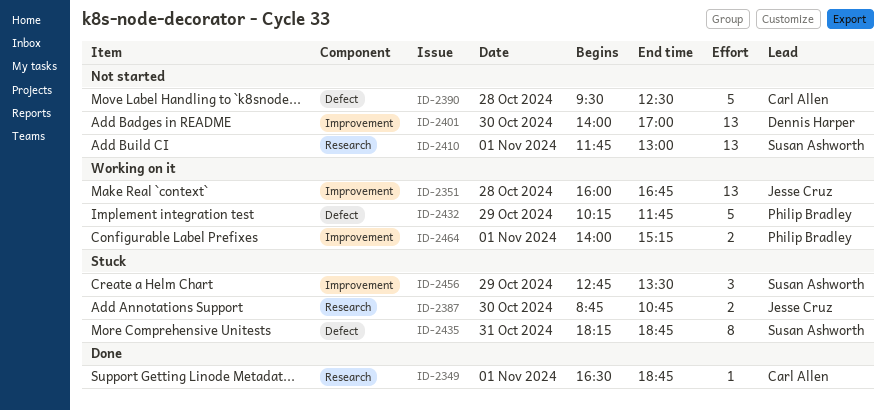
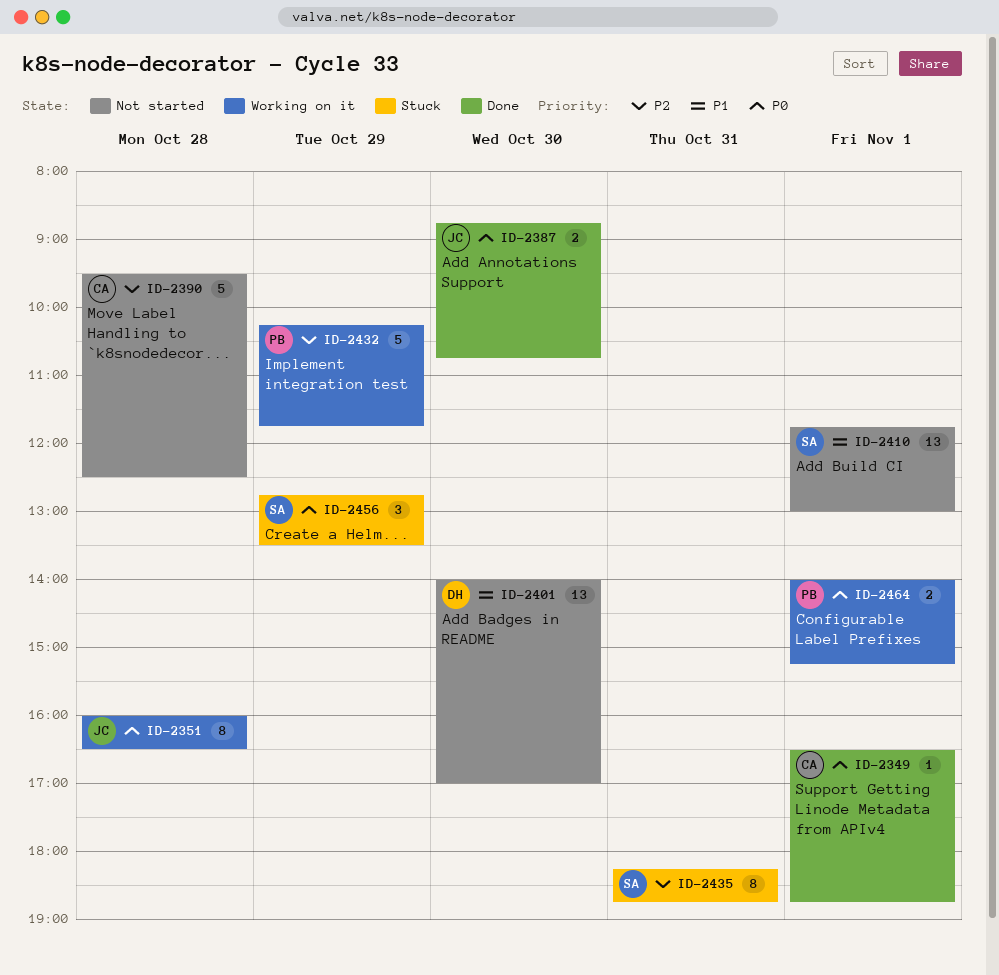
ID-2351, estimate: 13 -> 8
ID-2351, ends: 16:45 -> 16:30
ID-2387, status: Stuck -> Done

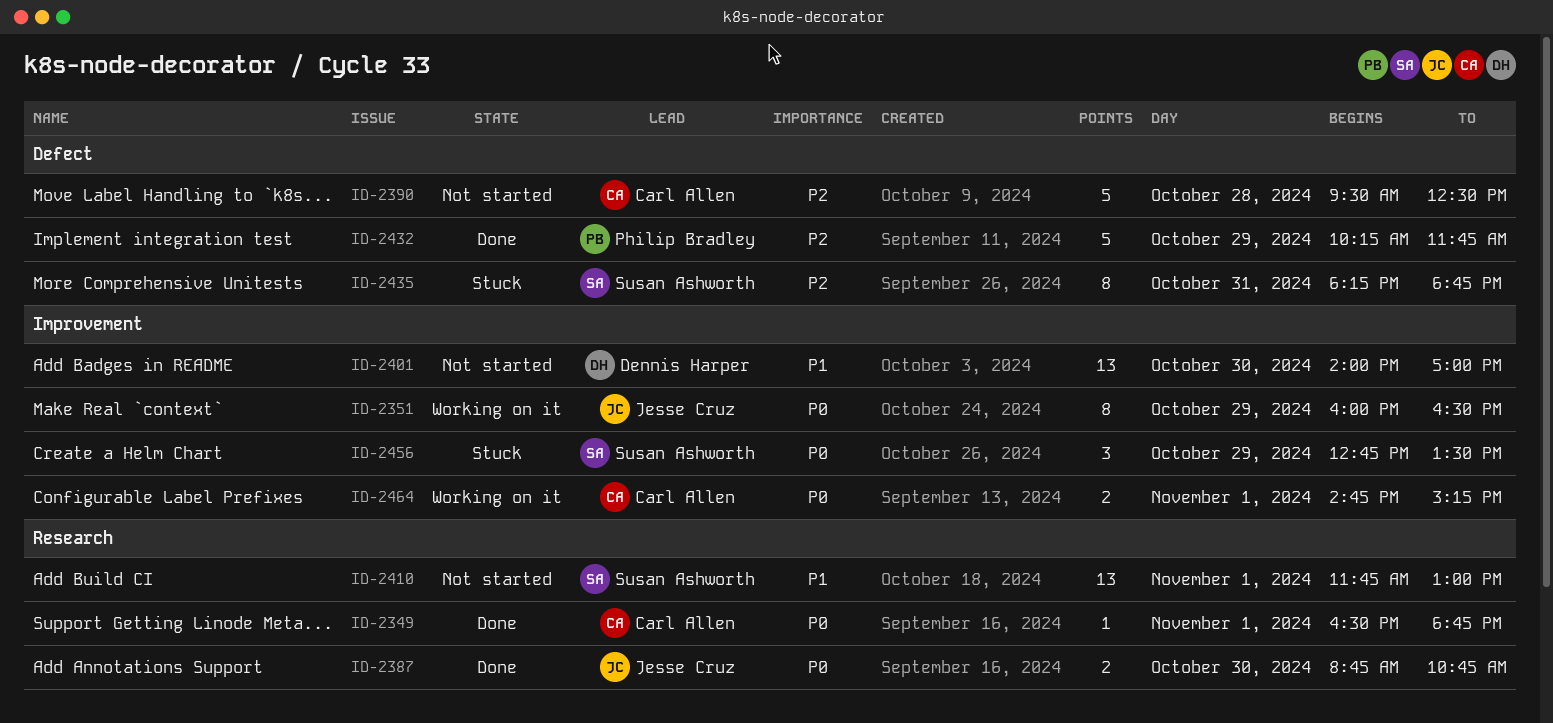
ID-2351, day: Oct 28 -> Oct 29
ID-2432, status: Working on it -> Done
ID-2464, owner: Philip Bradley -> Carl Allen
ID-2464, begins: 14:00 -> 14:45

